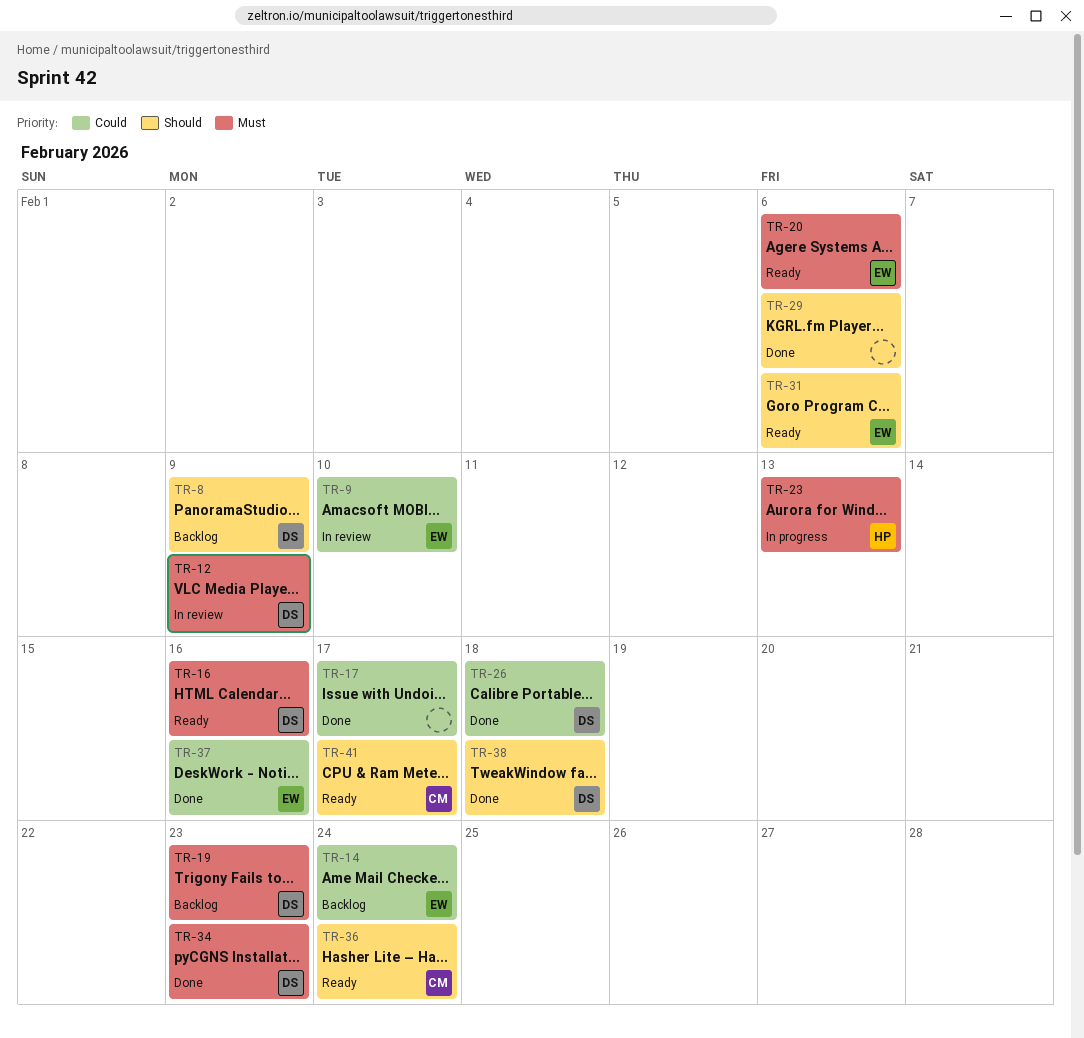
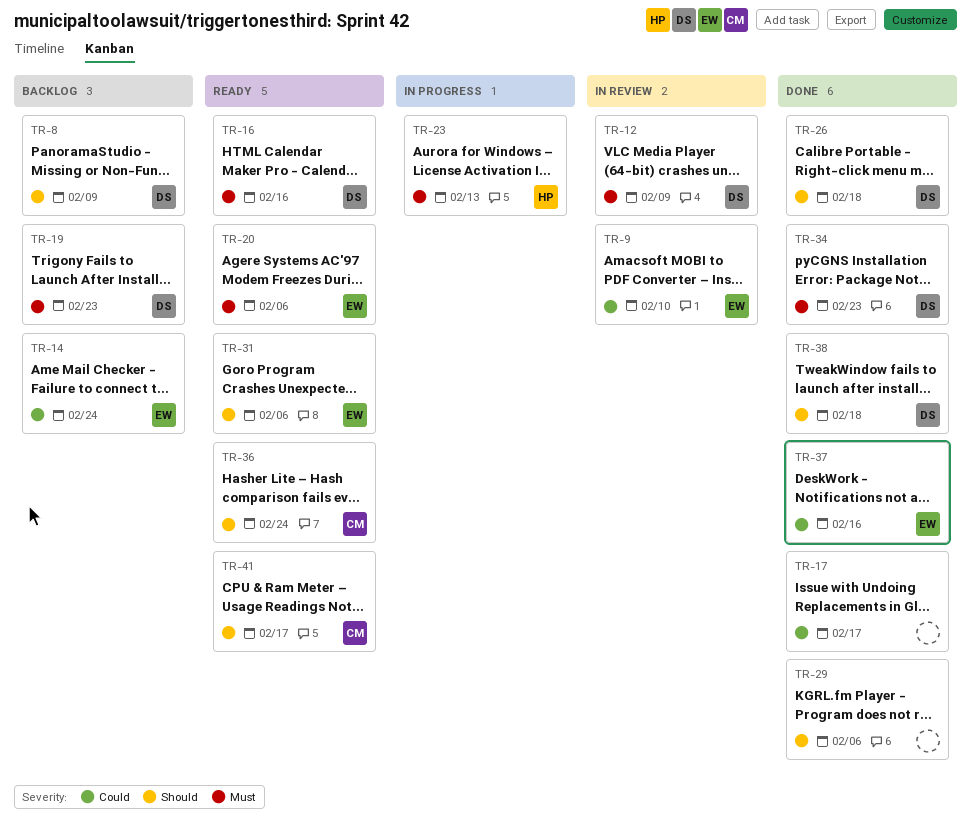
TR-26, priority: Could -> Should

